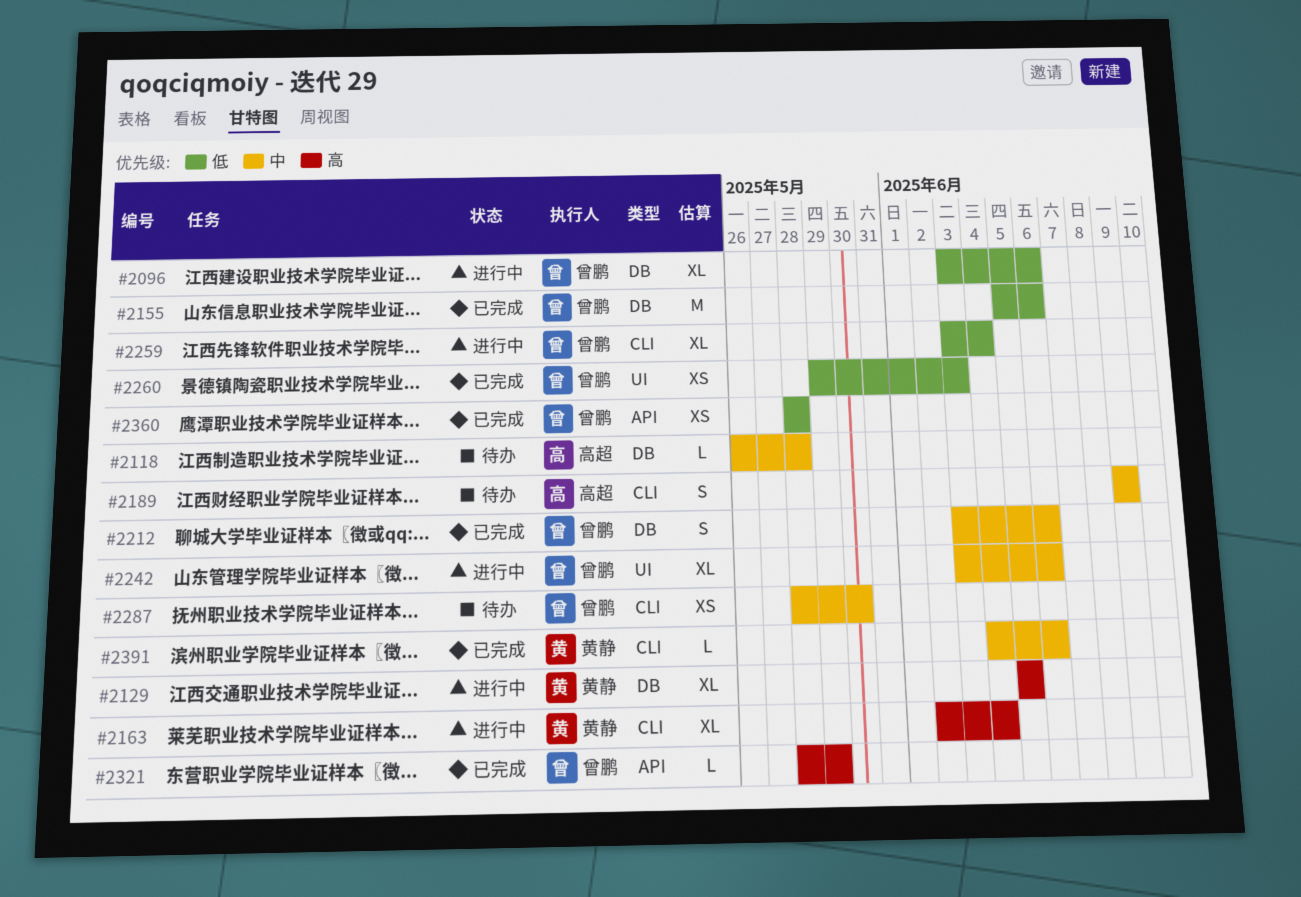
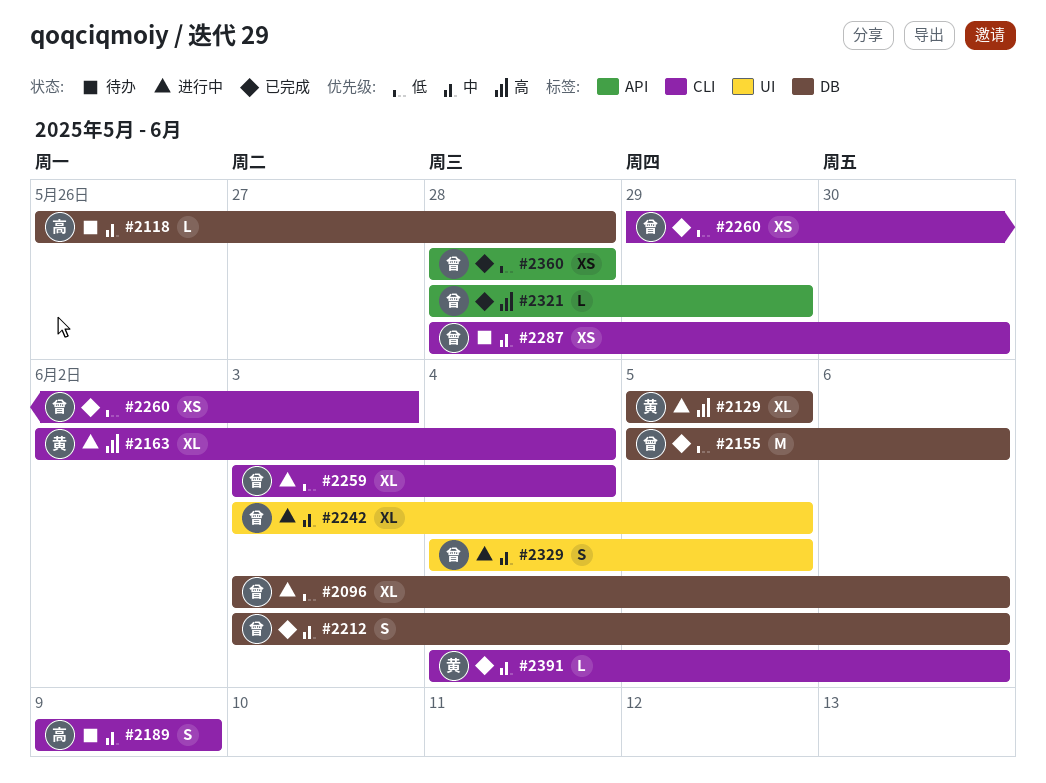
#2242, due: Jun 6 -> Jun 5
#2260, label: UI -> CLI
#2329: none -> present

